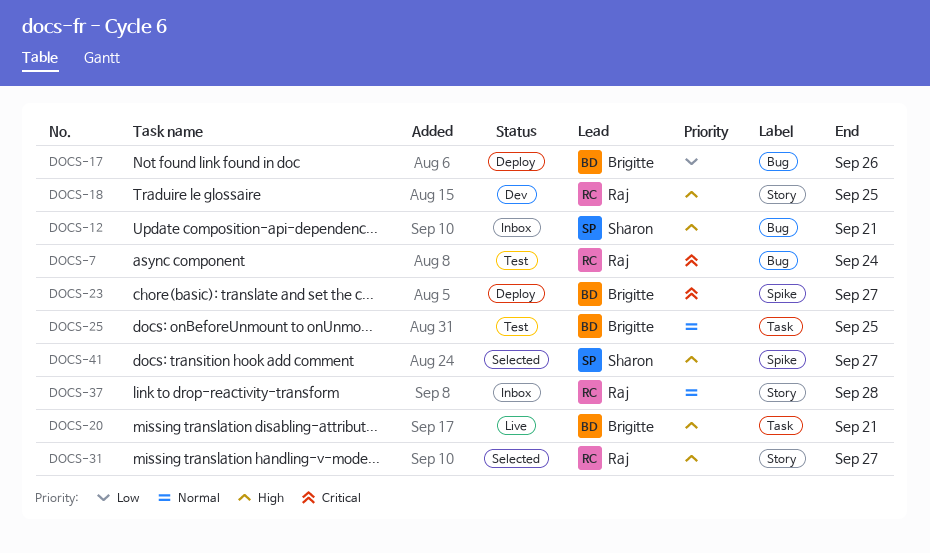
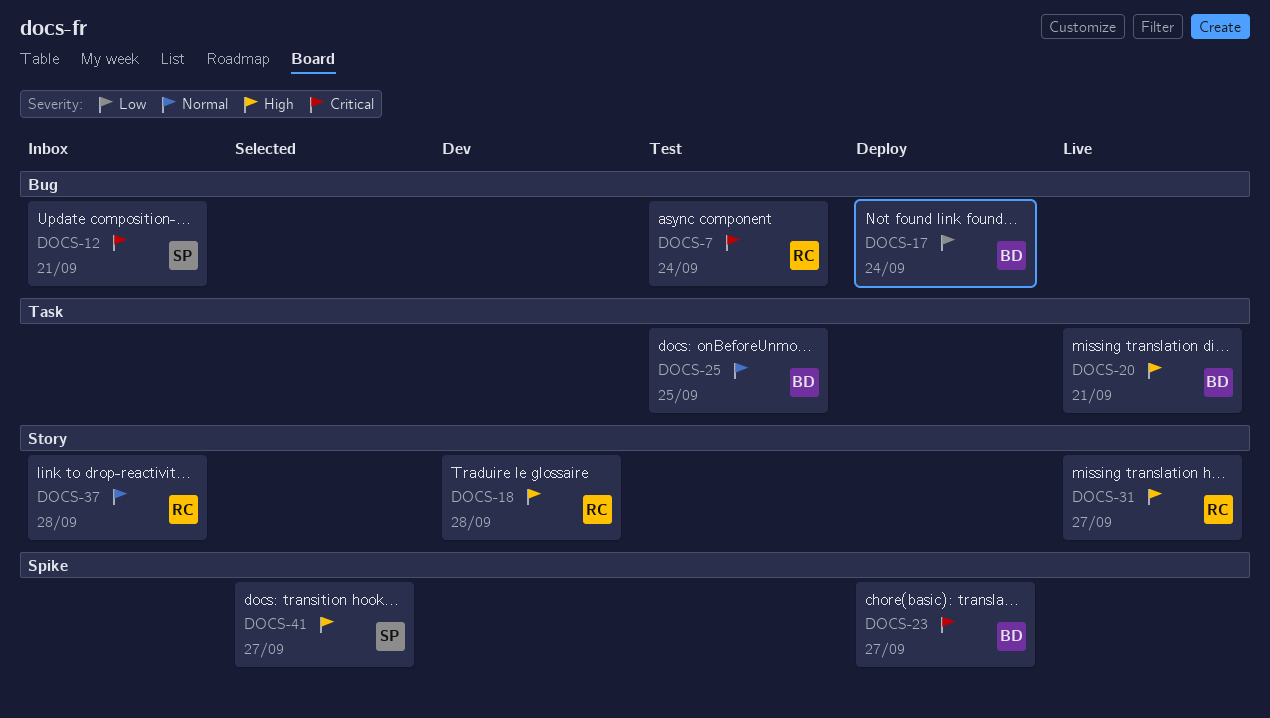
DOCS-12, priority: High -> Critical
DOCS-17, due: Sep 26 -> Sep 24
DOCS-18, due: Sep 25 -> Sep 28
DOCS-31, status: Selected -> Live

